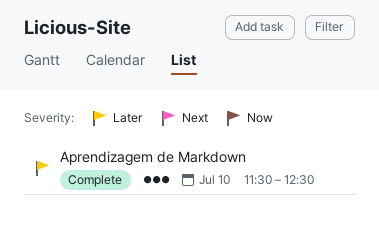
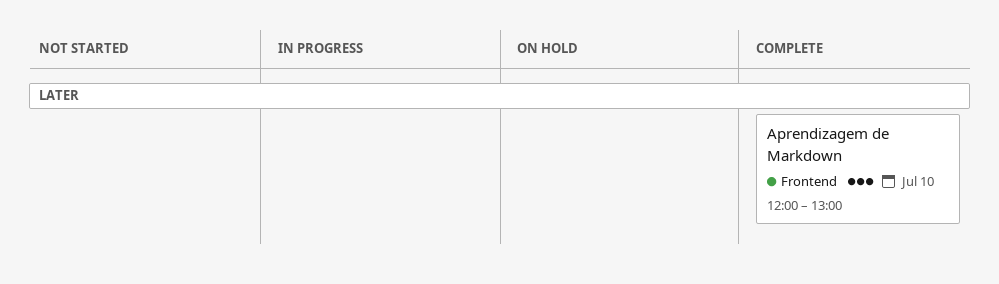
Aprendizagem de Markdown, begins: 11:30 -> 12:00
Aprendizagem de Markdown, ends: 12:30 -> 13:00

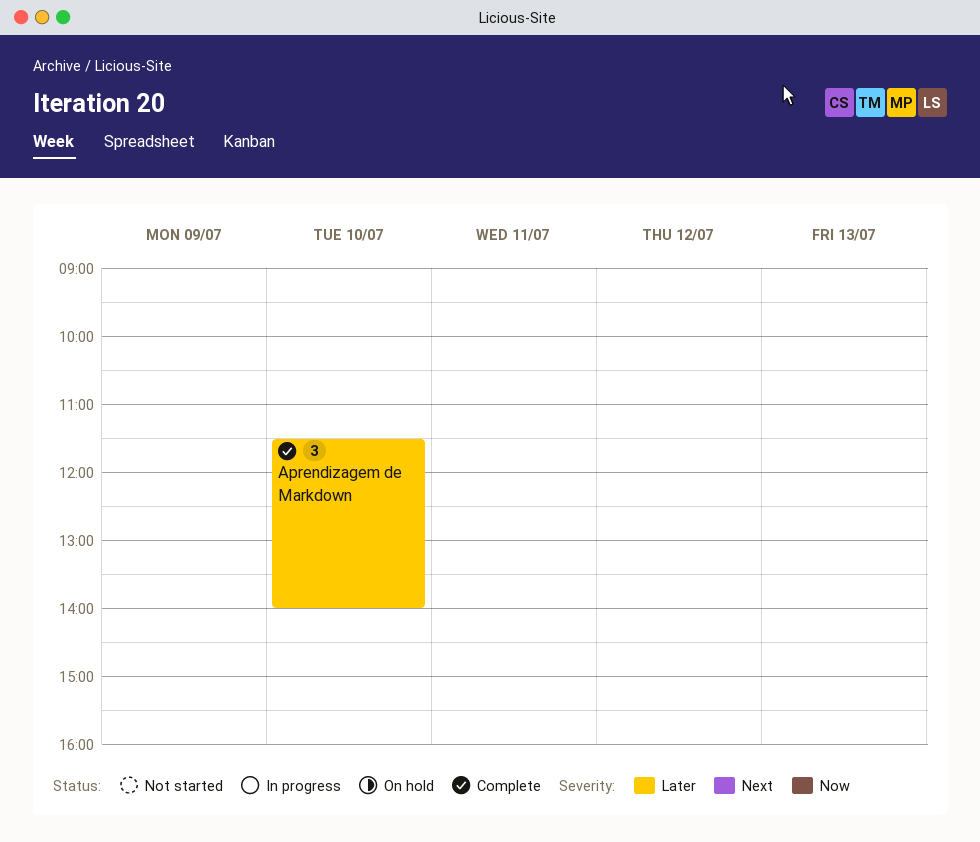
Aprendizagem de Markdown, begins: 12:00 -> 11:30
Aprendizagem de Markdown, ends: 13:00 -> 14:00

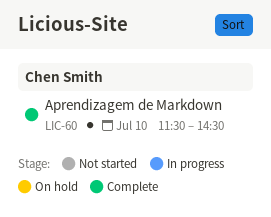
Aprendizagem de Markdown, estimate: 3 -> 1
Aprendizagem de Markdown, ends: 14:00 -> 14:30

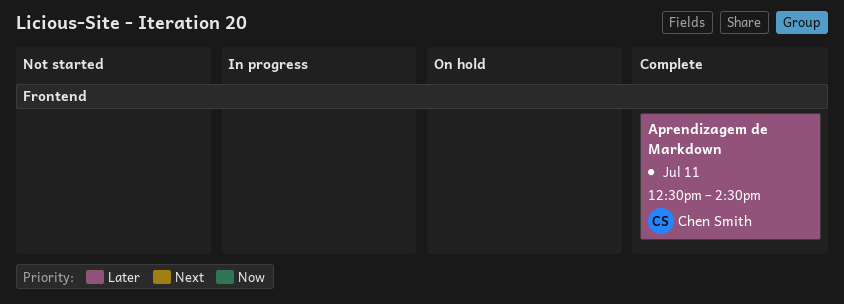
Aprendizagem de Markdown, day: Jul 10 -> Jul 11
Aprendizagem de Markdown, begins: 11:30 -> 12:30

